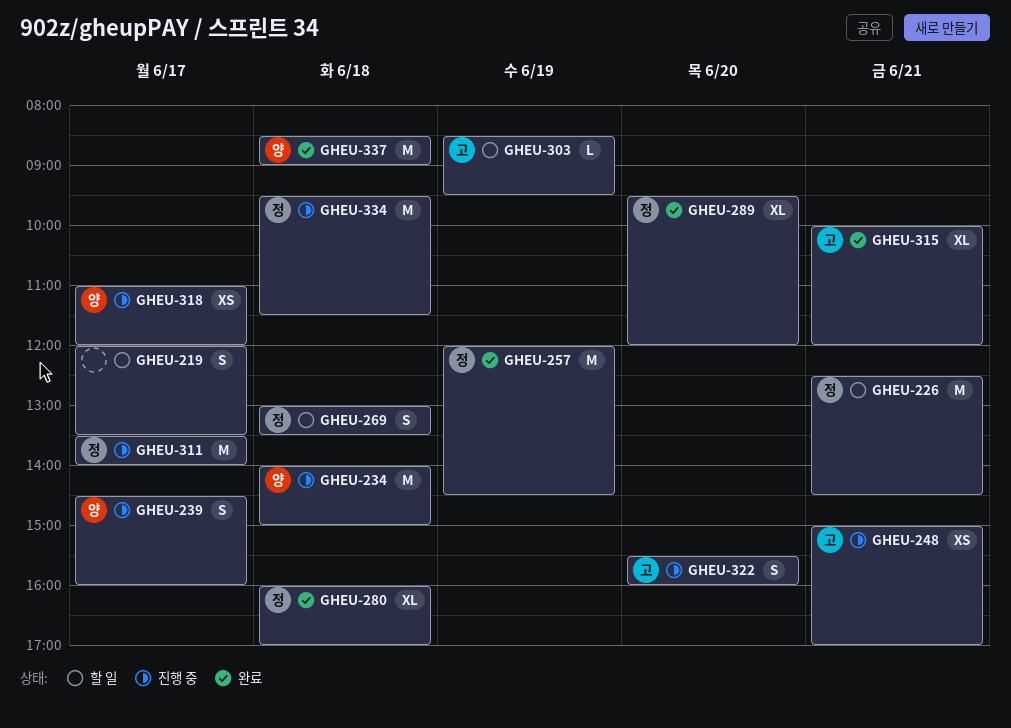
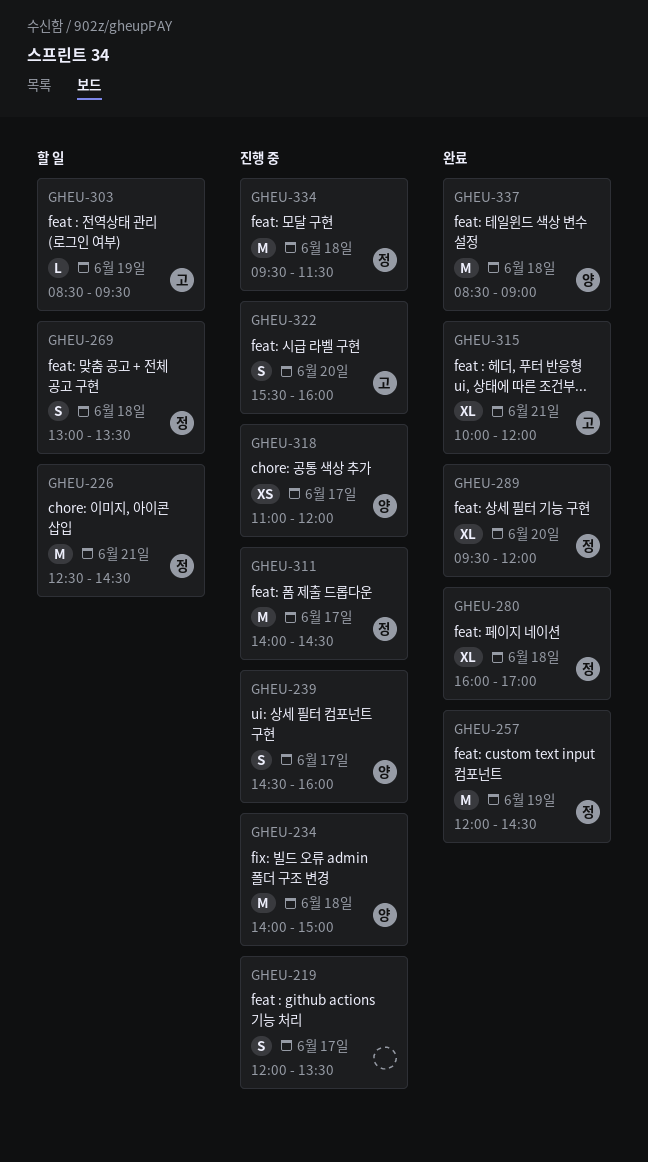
GHEU-219, status: 할 일 -> 진행 중
GHEU-248: present -> none
GHEU-311, begins: 13:30 -> 14:00
GHEU-311, ends: 14:00 -> 14:30

